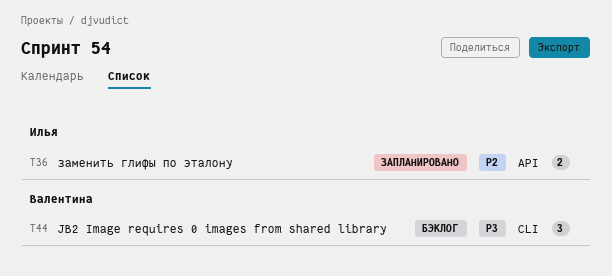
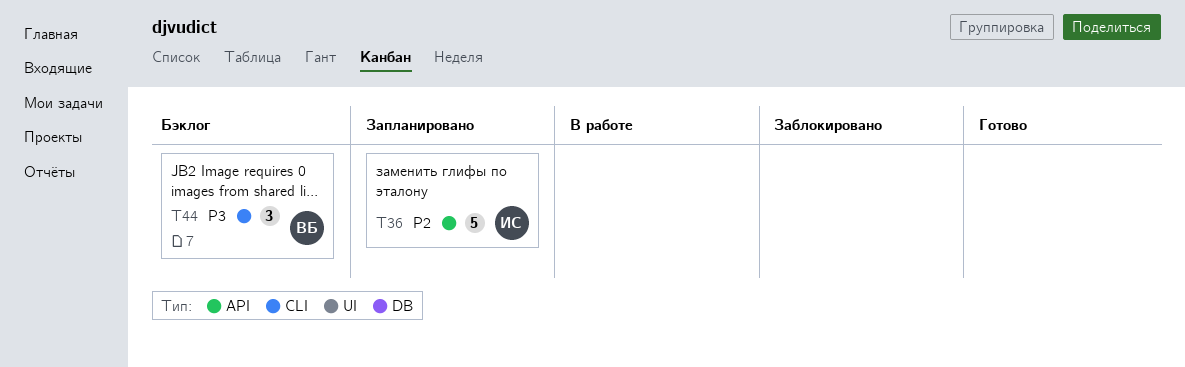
T36, estimate: 2 -> 5

